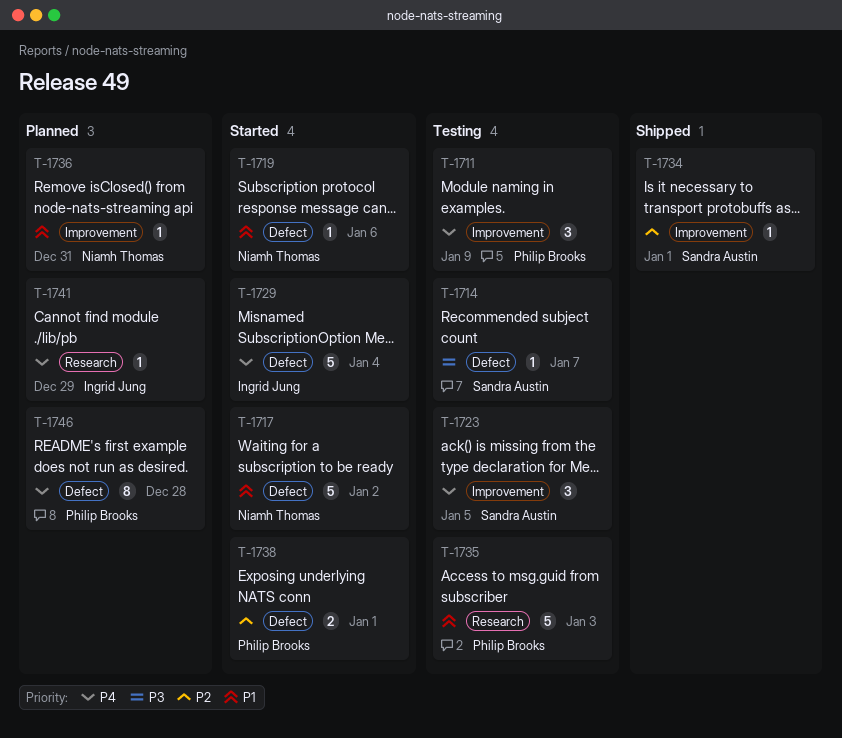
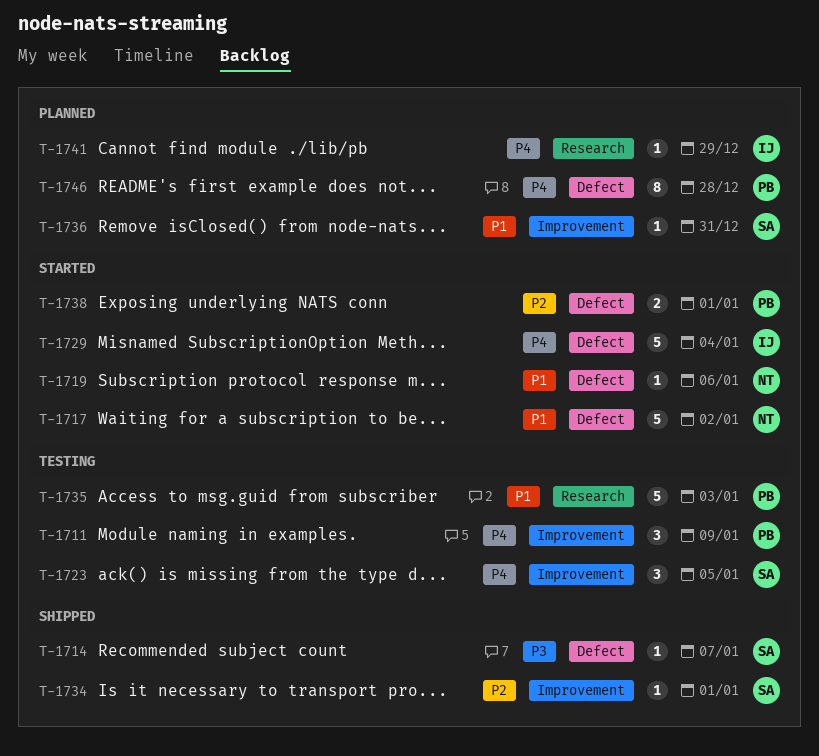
T-1714, status: Testing -> Shipped
T-1736, owner: Niamh Thomas -> Sandra Austin

